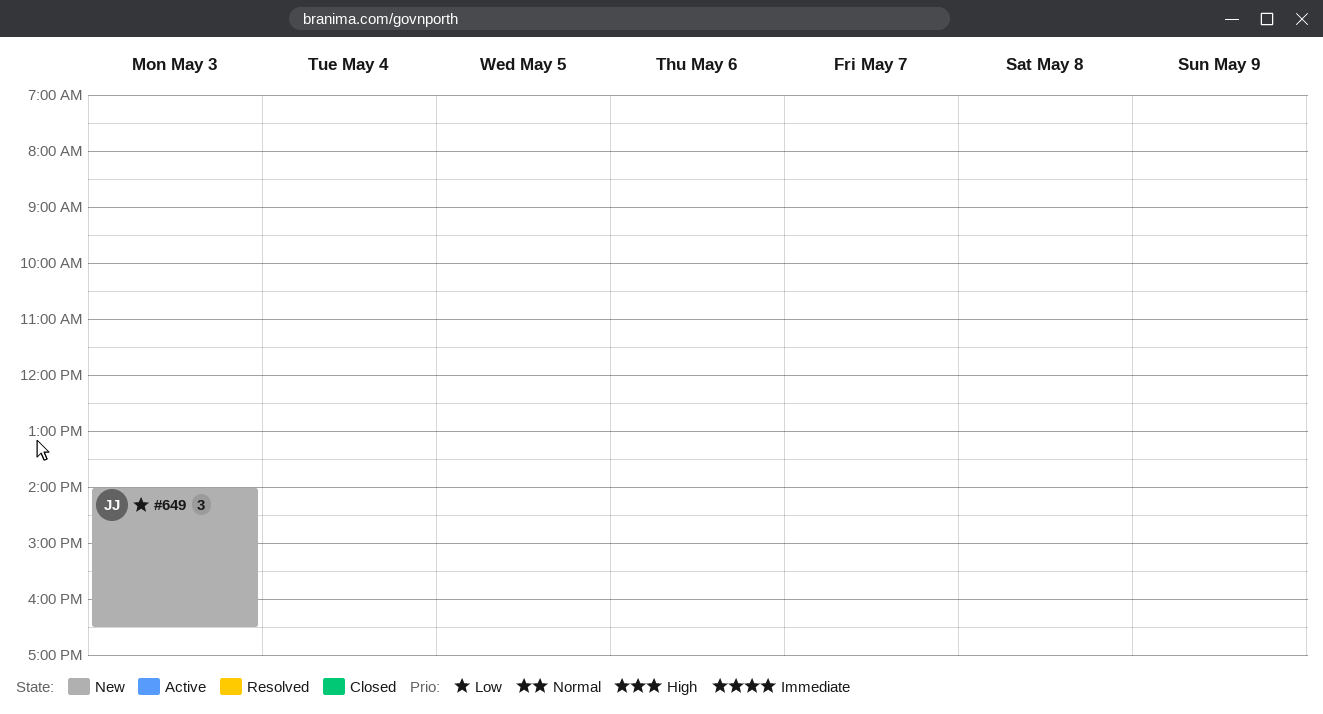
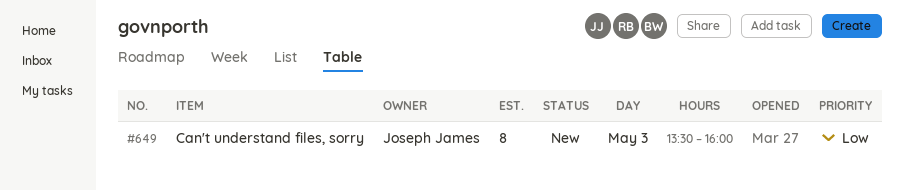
#649, estimate: 3 -> 8
#649, begins: 14:00 -> 13:30
#649, ends: 16:30 -> 16:00

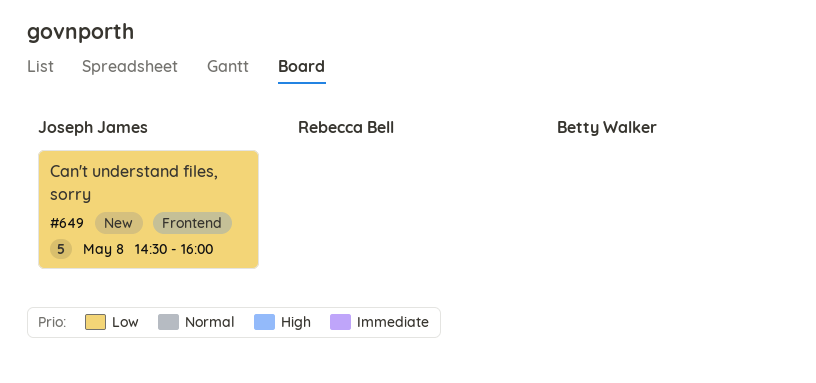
#649, estimate: 8 -> 5
#649, day: May 3 -> May 8
#649, begins: 13:30 -> 14:30

